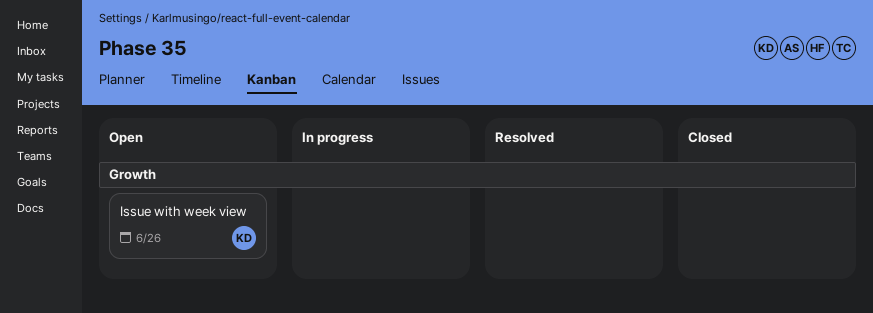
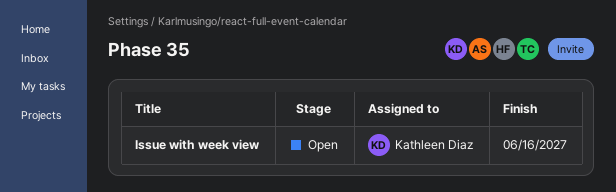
Issue with week view, due: Jun 26 -> Jun 16

